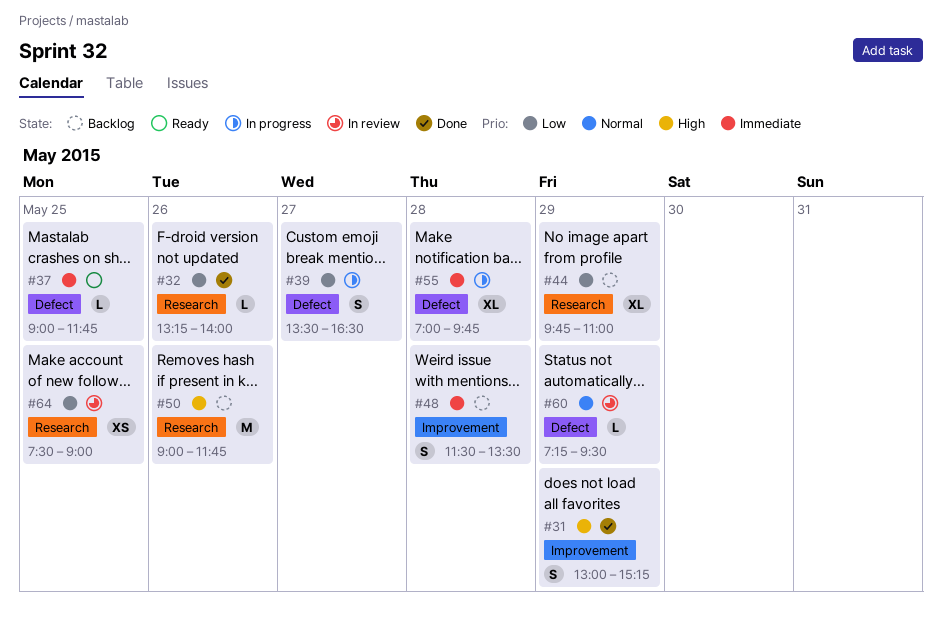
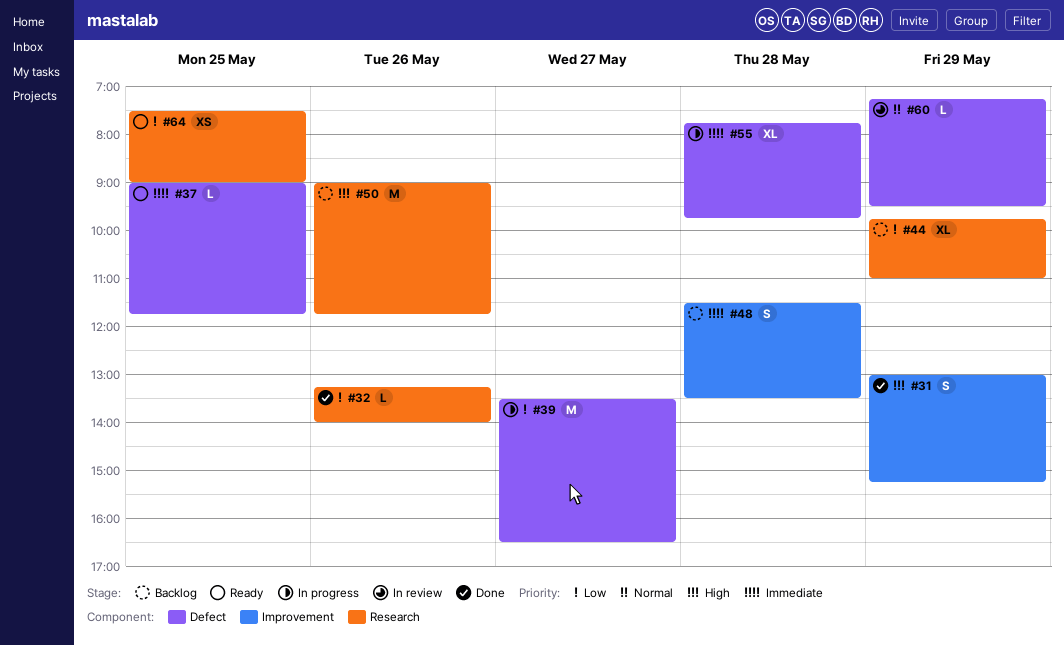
#39, estimate: S -> M
#55, begins: 07:00 -> 07:45
#64, status: In review -> Ready

